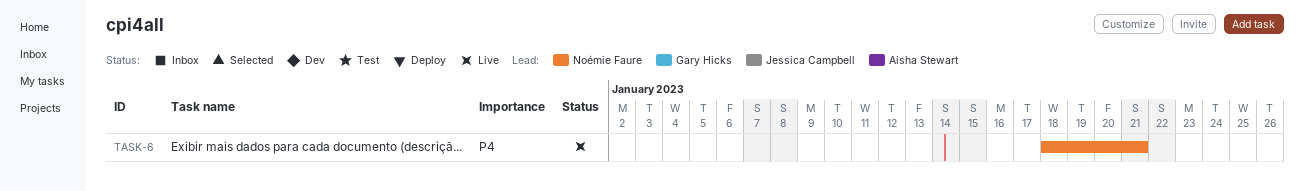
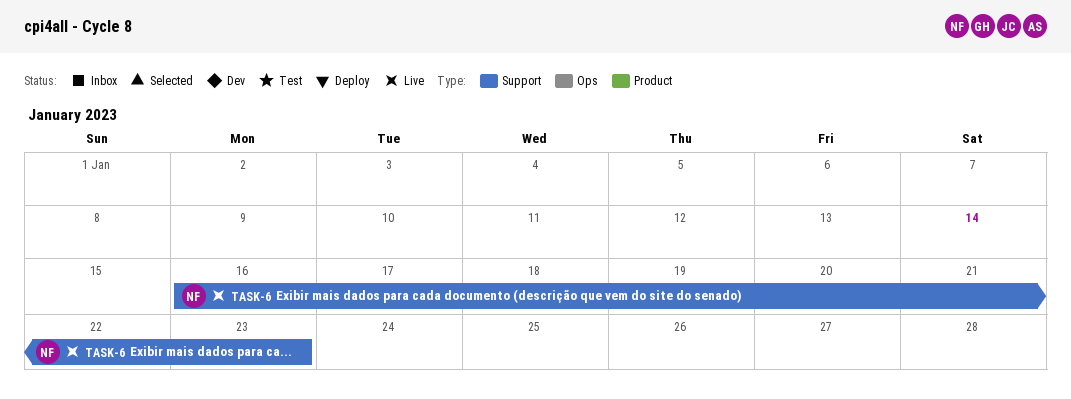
TASK-6, start: Jan 18 -> Jan 16
TASK-6, due: Jan 21 -> Jan 23

